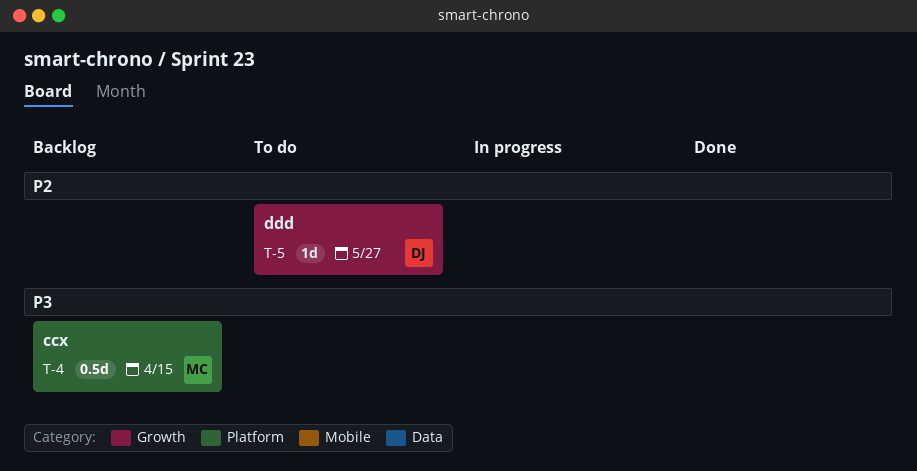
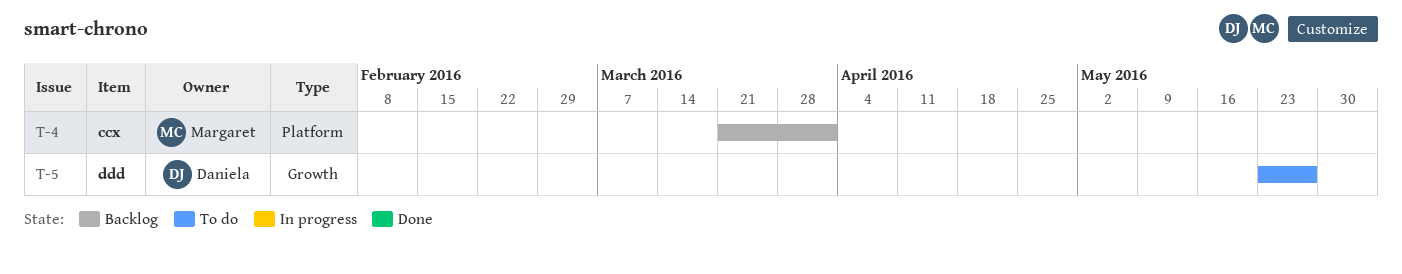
T-4, due: Apr 15 -> Apr 1

